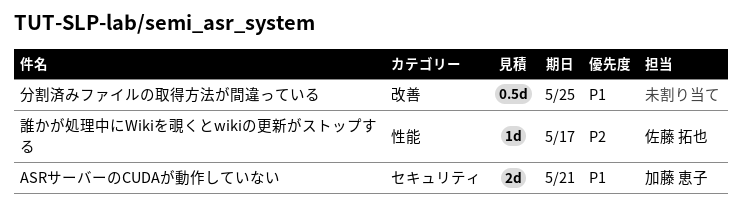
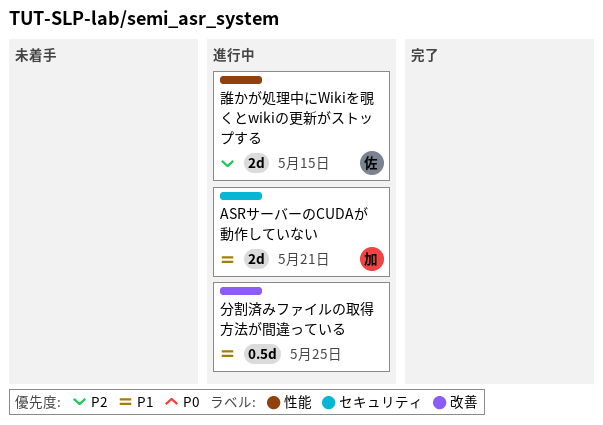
誰かが処理中にWikiを覗くとwikiの更新がストップする, estimate: 1d -> 2d
誰かが処理中にWikiを覗くとwikiの更新がストップする, due: May 17 -> May 15

